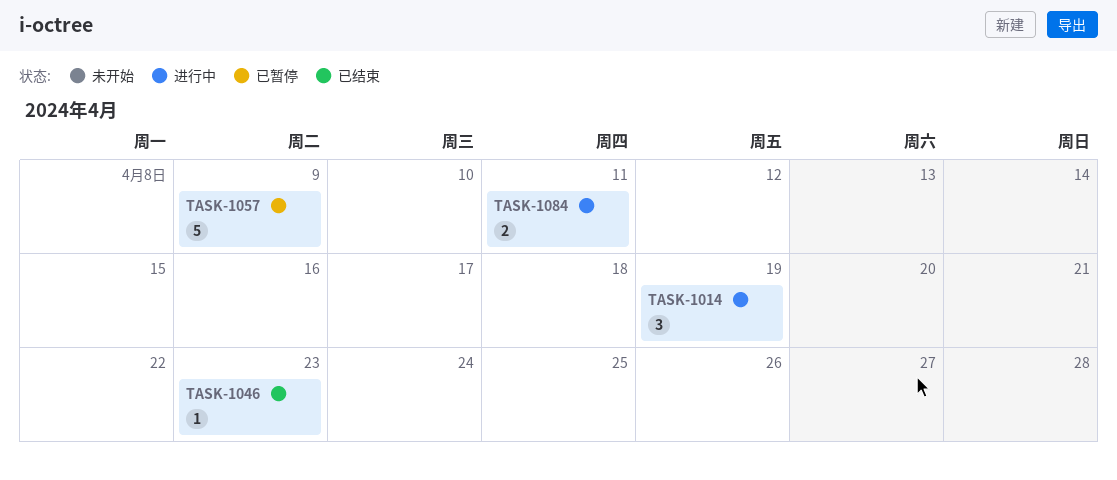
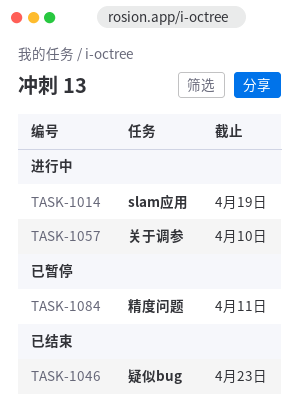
TASK-1057, status: 已暂停 -> 进行中
TASK-1057, due: Apr 9 -> Apr 10
TASK-1084, status: 进行中 -> 已暂停

